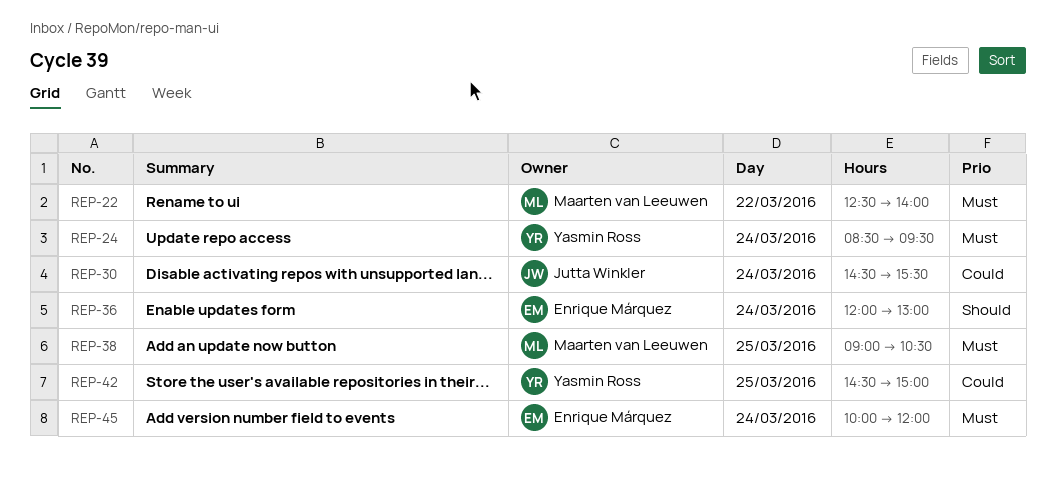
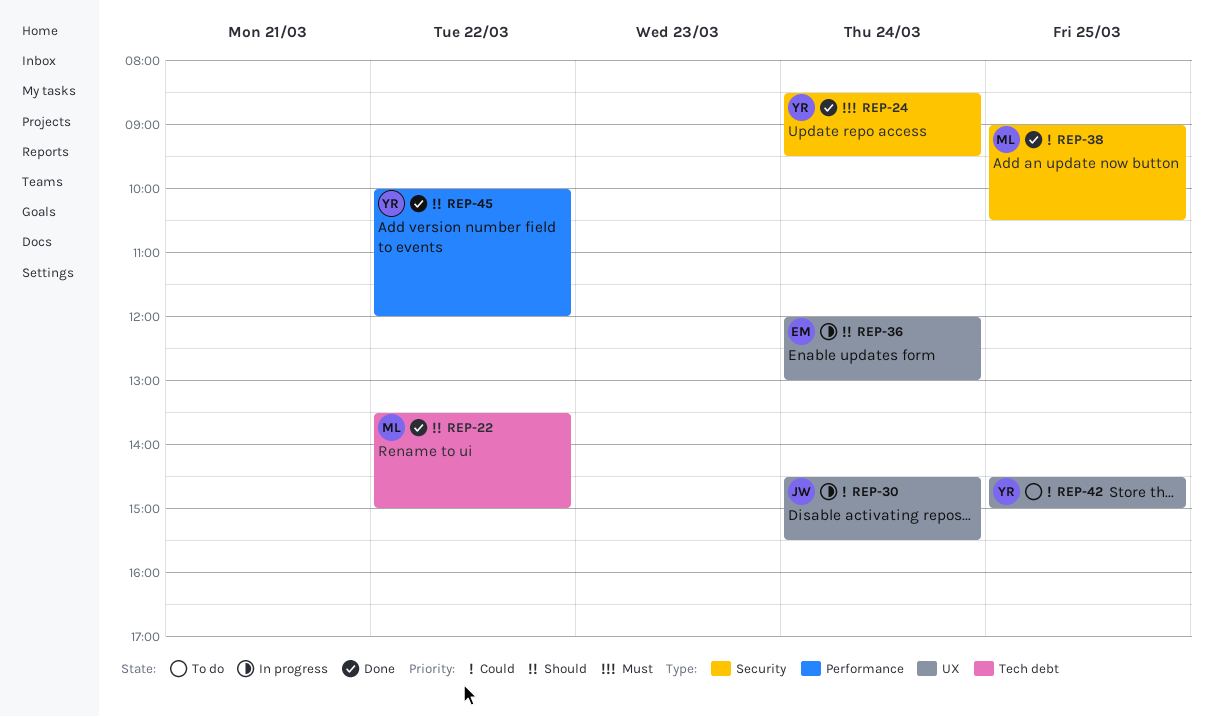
REP-22, priority: Must -> Should
REP-22, begins: 12:30 -> 13:30
REP-22, ends: 14:00 -> 15:00
REP-38, priority: Must -> Could
REP-45, owner: Enrique Márquez -> Yasmin Ross
REP-45, priority: Must -> Should
REP-45, day: Mar 24 -> Mar 22

